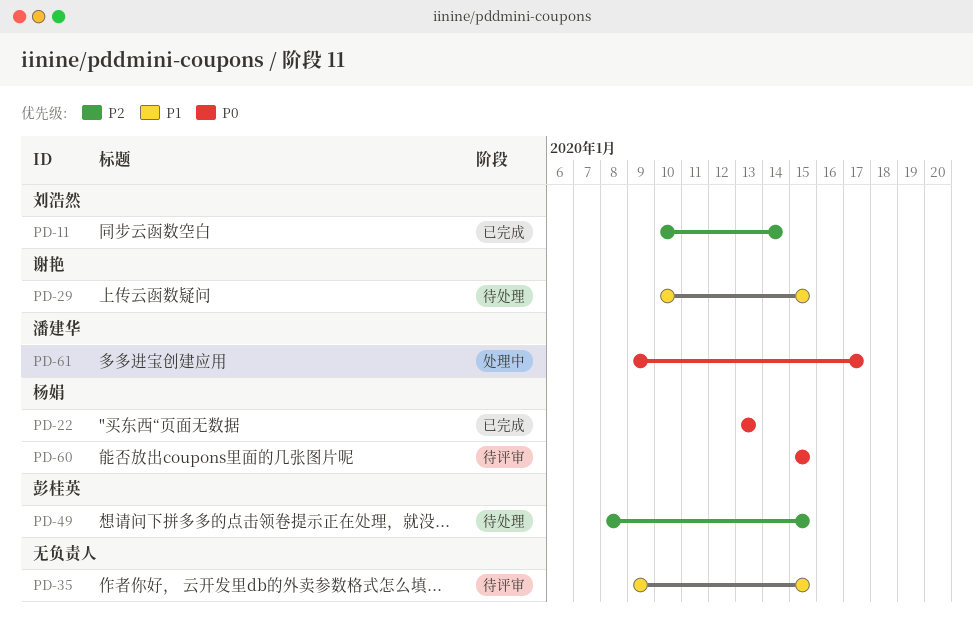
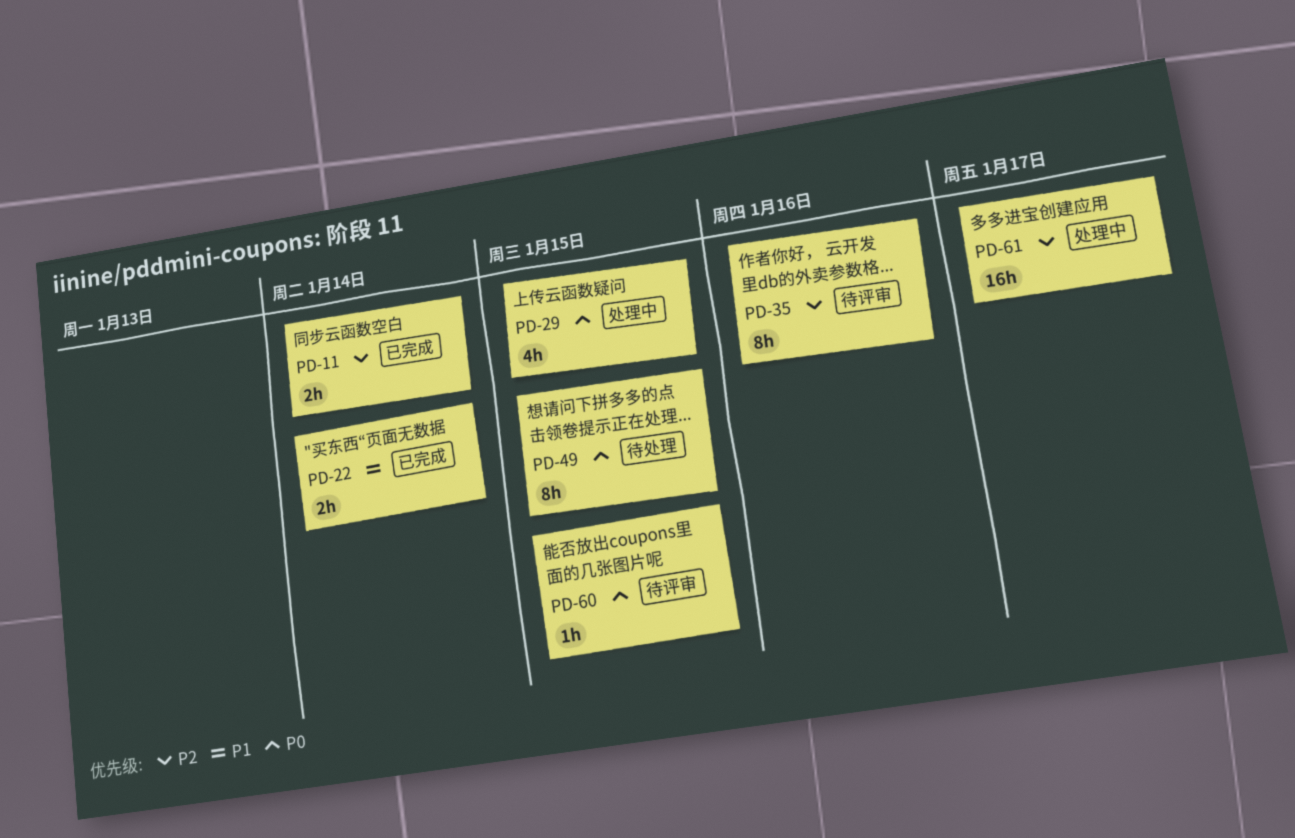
PD-22, priority: P0 -> P1
PD-22, due: Jan 13 -> Jan 14
PD-29, status: 待处理 -> 处理中
PD-29, priority: P1 -> P0
PD-35, priority: P1 -> P2
PD-35, due: Jan 15 -> Jan 16
PD-49, priority: P2 -> P0
PD-61, priority: P0 -> P2

